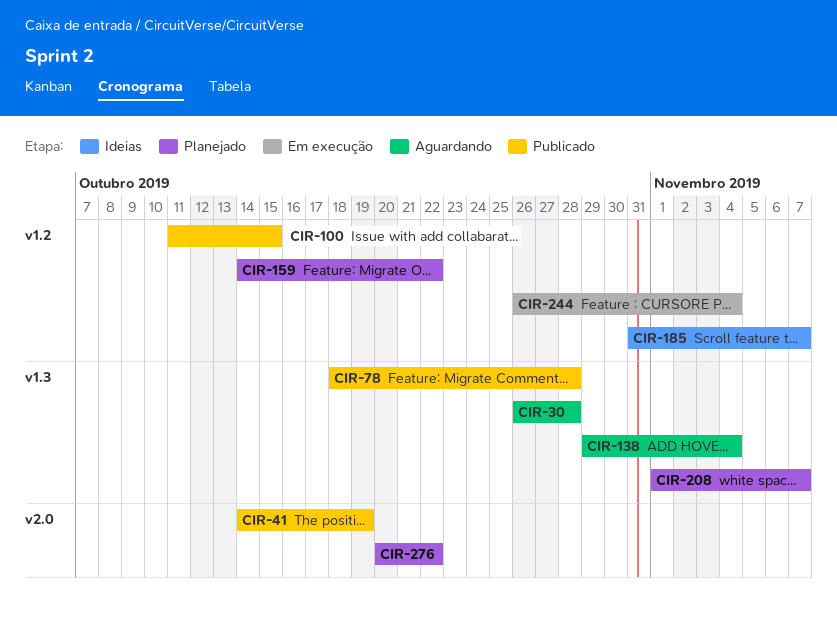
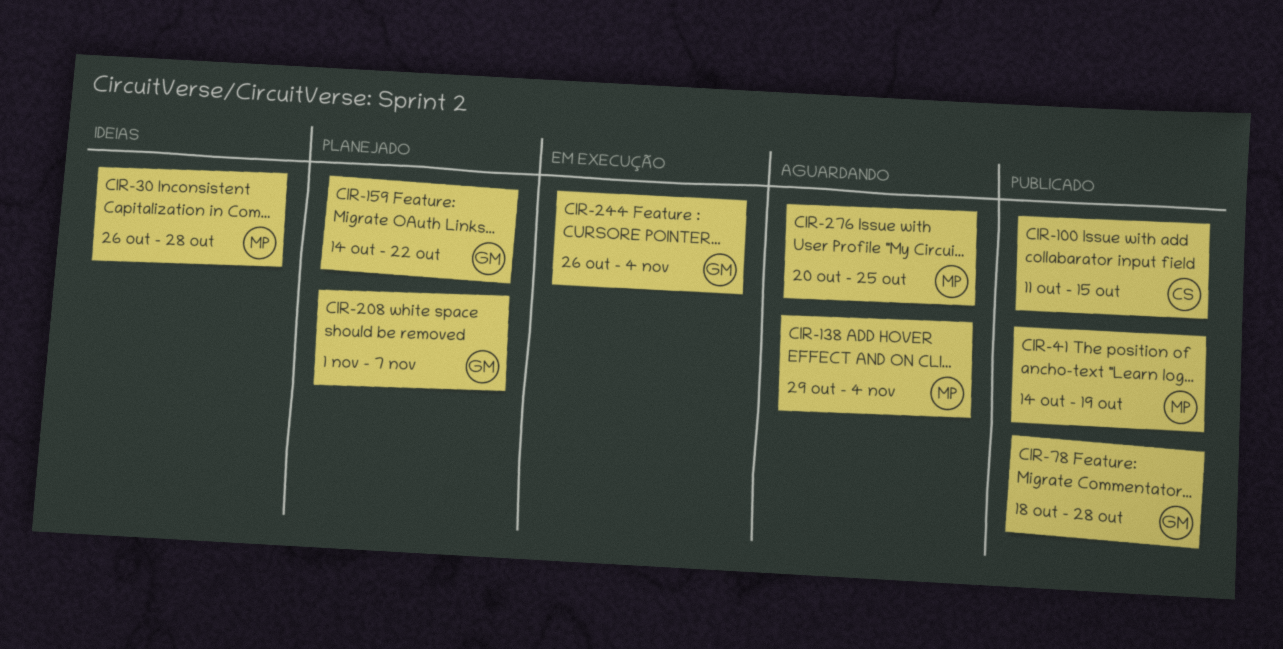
CIR-30, status: Aguardando -> Ideias
CIR-185: present -> none
CIR-276, status: Planejado -> Aguardando
CIR-276, due: Oct 22 -> Oct 25

